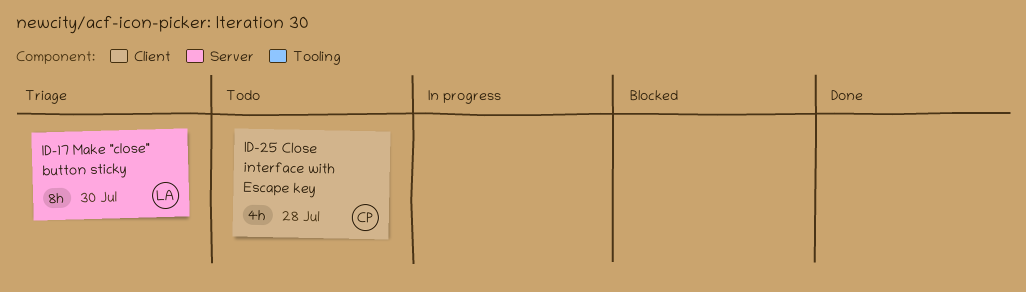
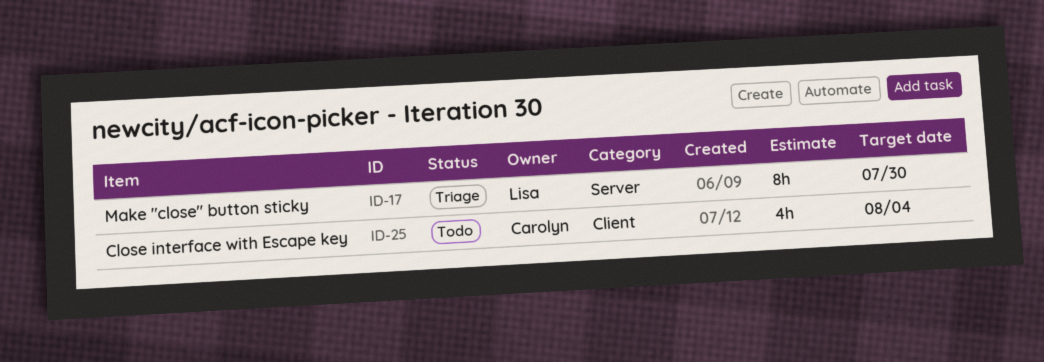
ID-25, due: Jul 28 -> Aug 4

